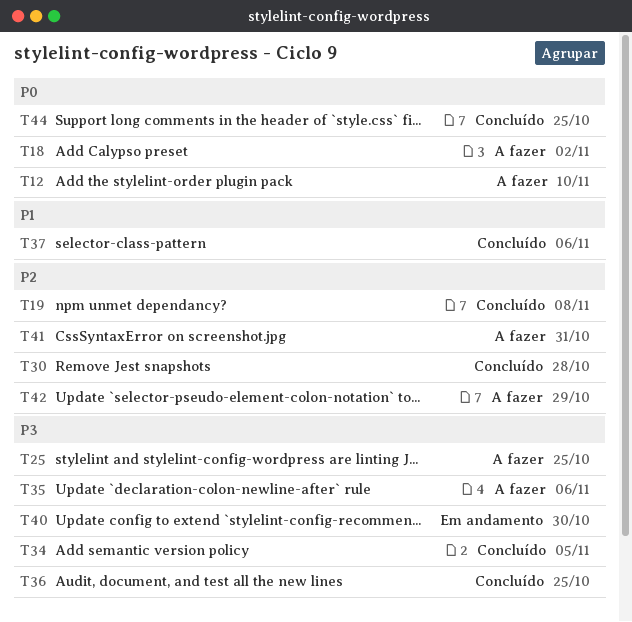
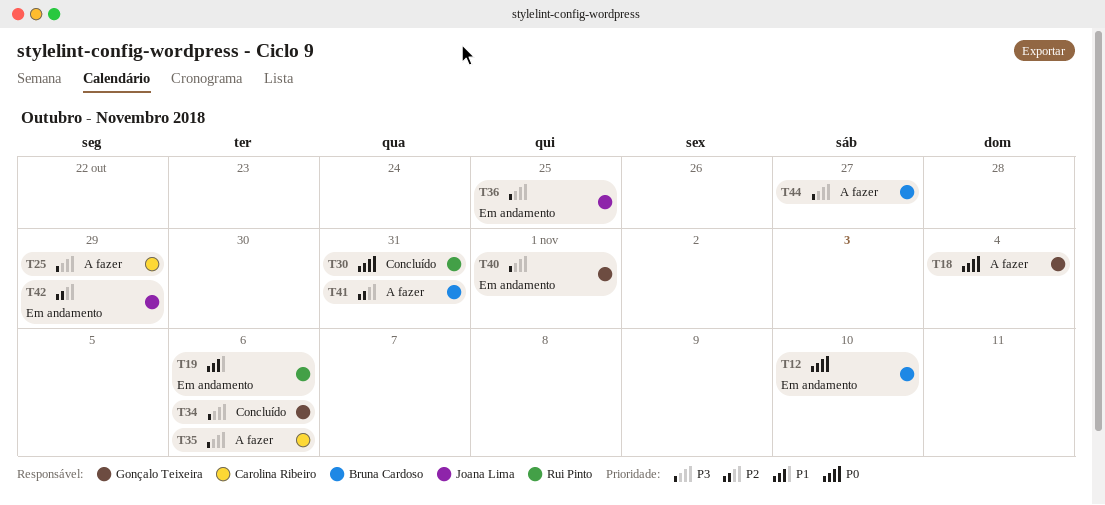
T12, status: A fazer -> Em andamento
T18, due: Nov 2 -> Nov 4
T19, status: Concluído -> Em andamento
T19, priority: P2 -> P1
T19, due: Nov 8 -> Nov 6
T25, due: Oct 25 -> Oct 29
T30, priority: P2 -> P0
T30, due: Oct 28 -> Oct 31
T34, due: Nov 5 -> Nov 6
T36, status: Concluído -> Em andamento
T37: present -> none
T40, due: Oct 30 -> Nov 1
T42, status: A fazer -> Em andamento
T44, status: Concluído -> A fazer
T44, priority: P0 -> P3
T44, due: Oct 25 -> Oct 27

